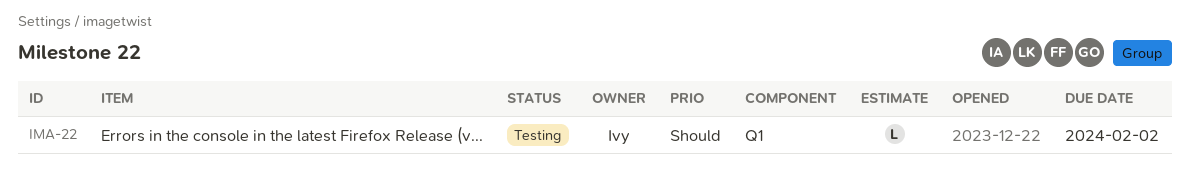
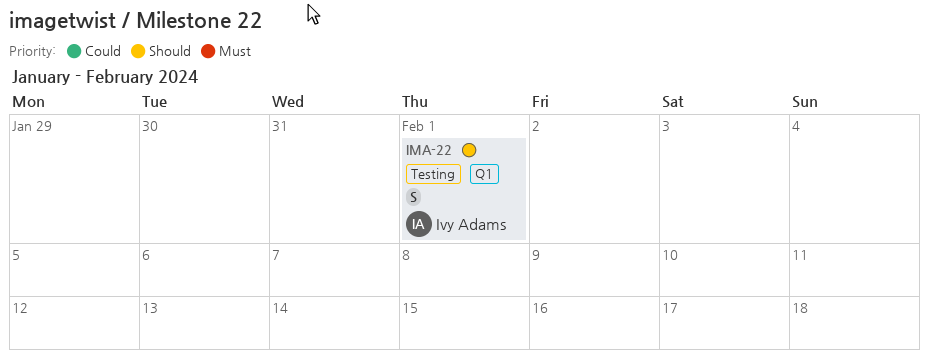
IMA-22, estimate: L -> S
IMA-22, due: Feb 2 -> Feb 1

